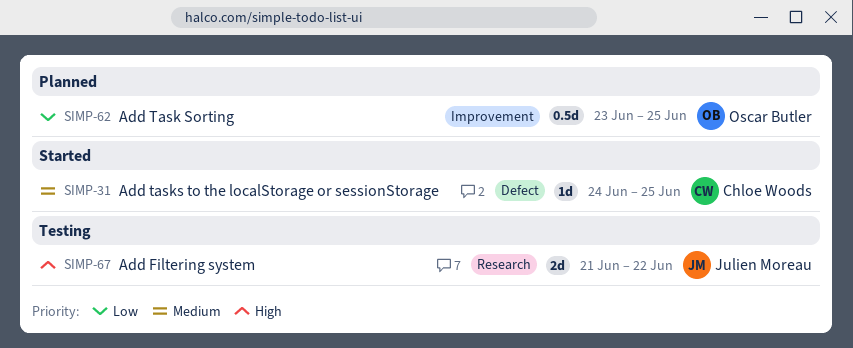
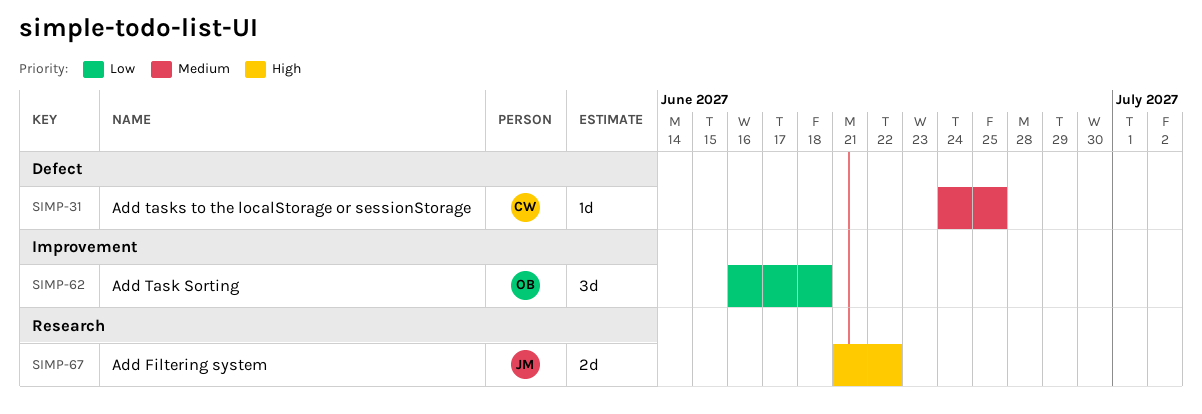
SIMP-62, estimate: 0.5d -> 3d
SIMP-62, start: Jun 23 -> Jun 16
SIMP-62, due: Jun 25 -> Jun 18

